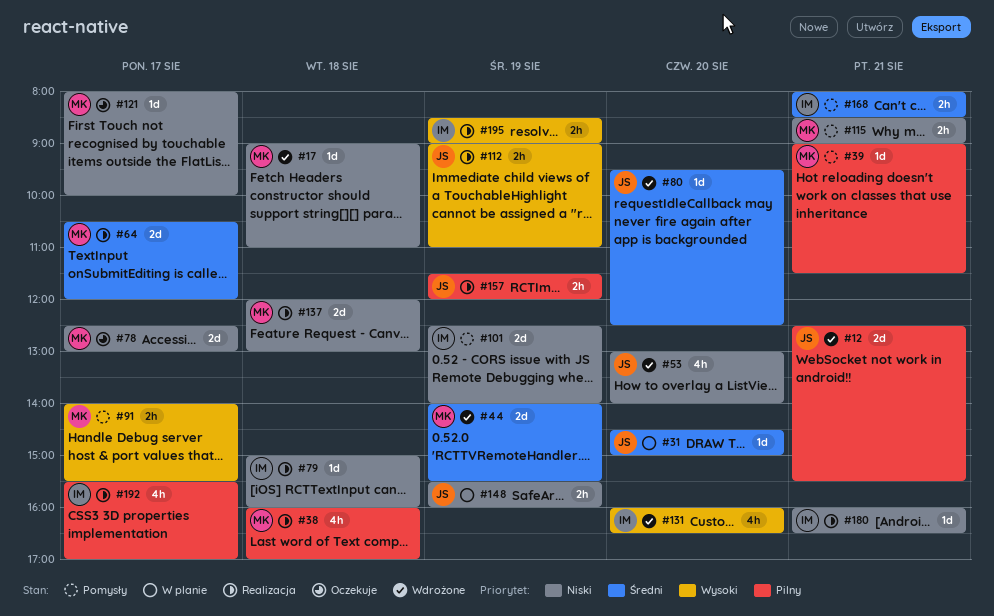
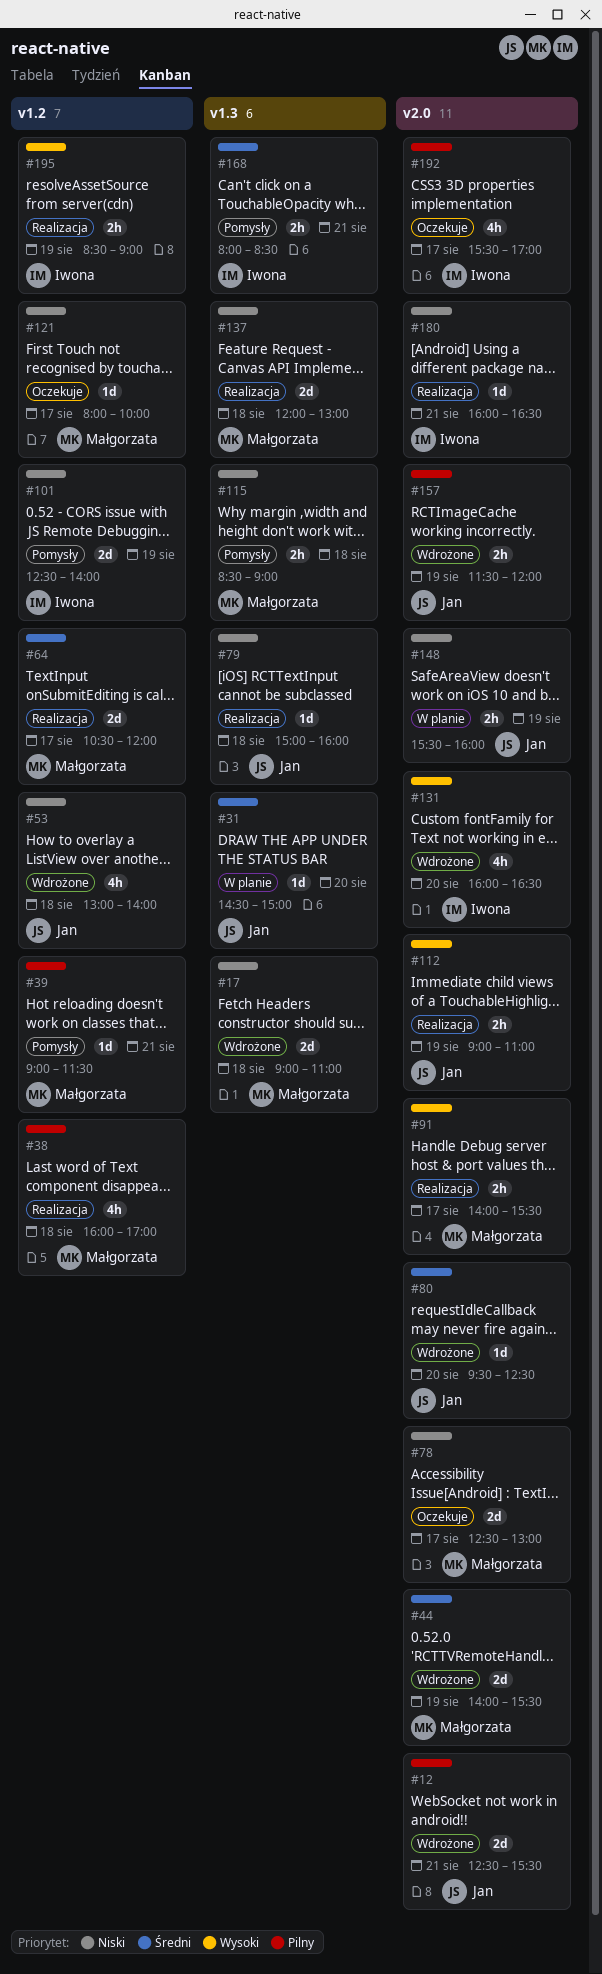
#17, estimate: 1d -> 2d
#53, day: Aug 20 -> Aug 18
#79, owner: Iwona -> Jan
#91, status: Pomysły -> Realizacja
#115, day: Aug 21 -> Aug 18
#157, status: Realizacja -> Wdrożone
#192, status: Realizacja -> Oczekuje

